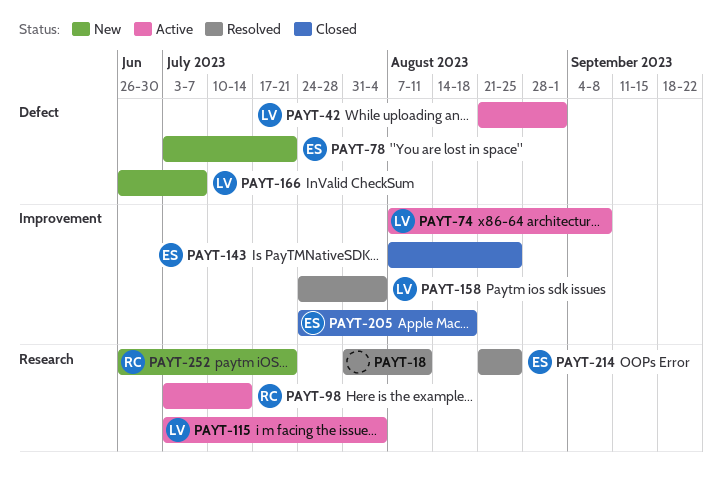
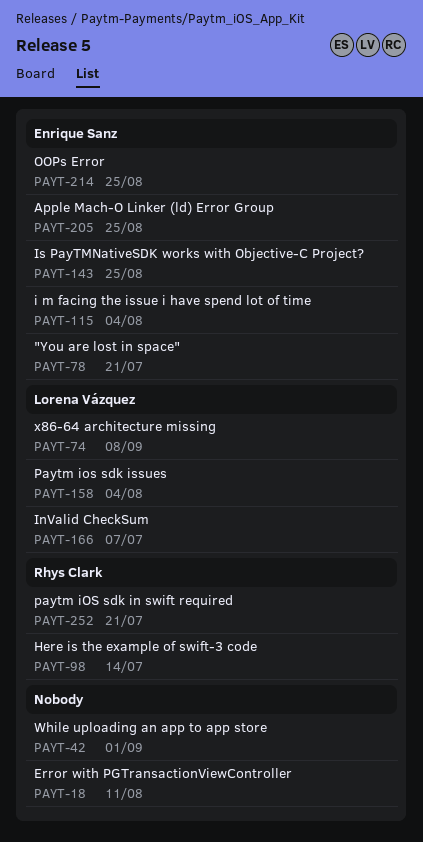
PAYT-42, owner: Lorena Vázquez -> none
PAYT-115, owner: Lorena Vázquez -> Enrique Sanz
PAYT-205, due: Aug 18 -> Aug 25

